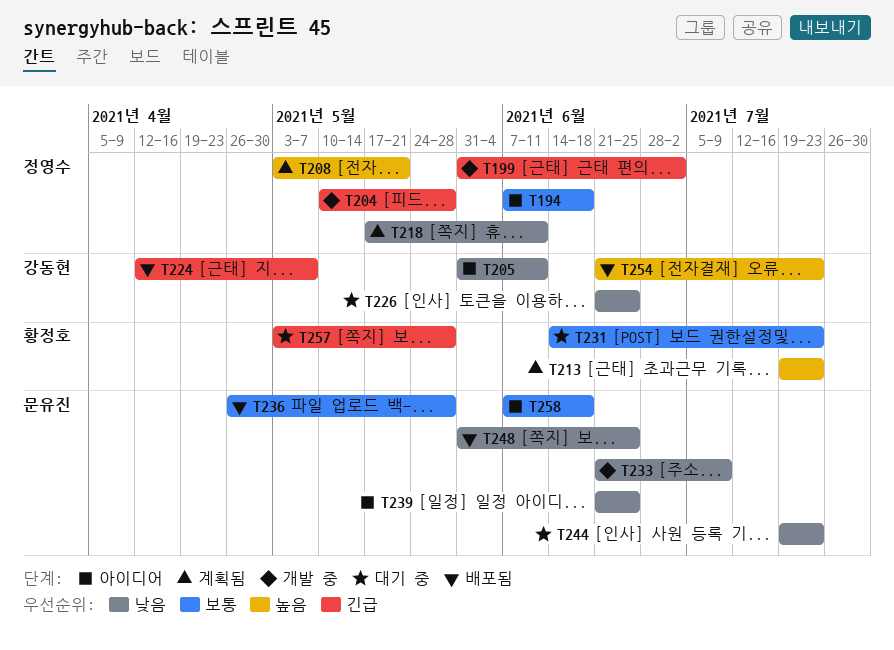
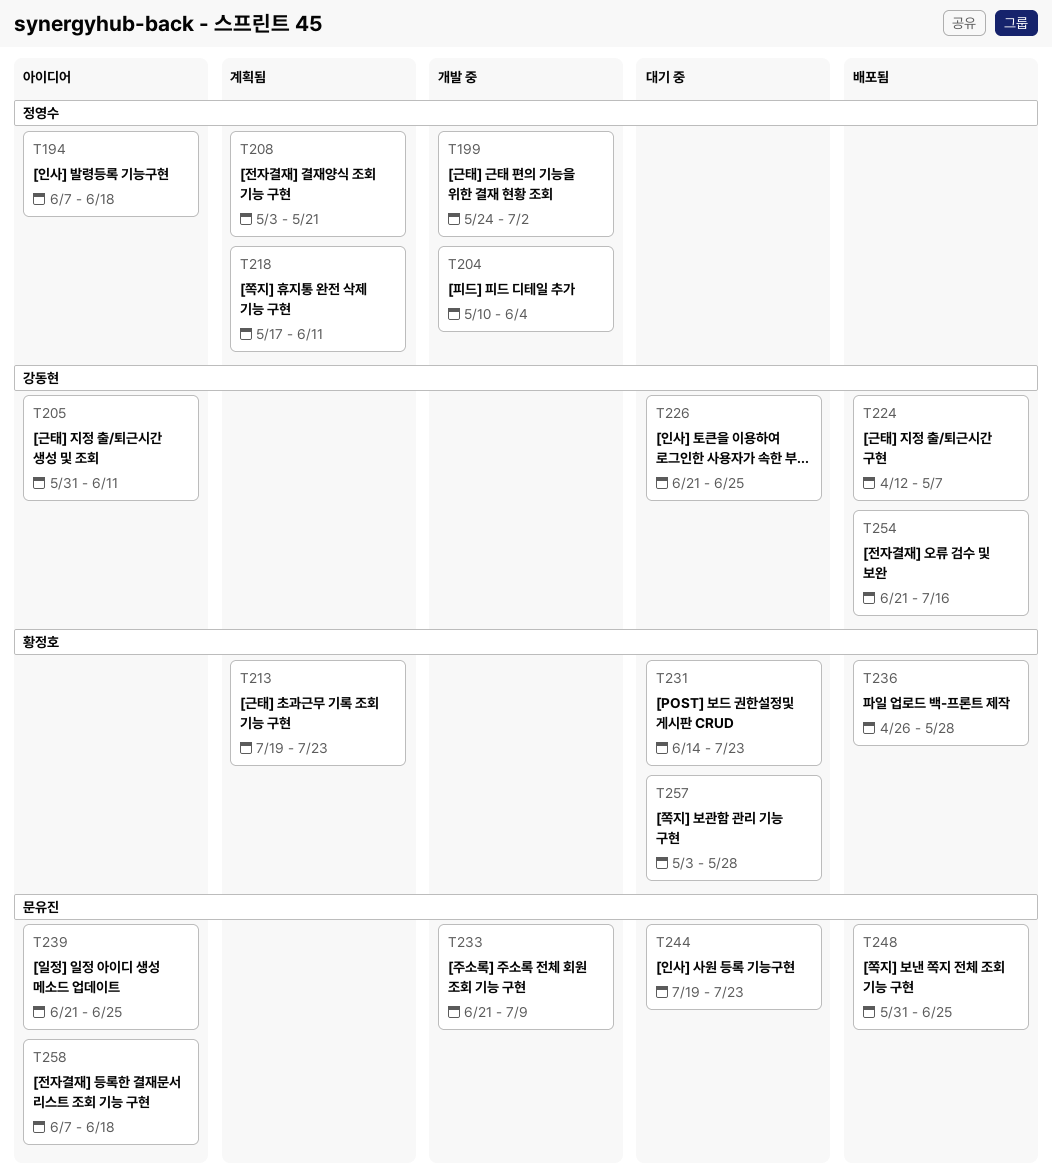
T199, start: May 31 -> May 24
T204, due: May 28 -> Jun 4
T236, owner: 문유진 -> 황정호
T254, due: Jul 23 -> Jul 16

